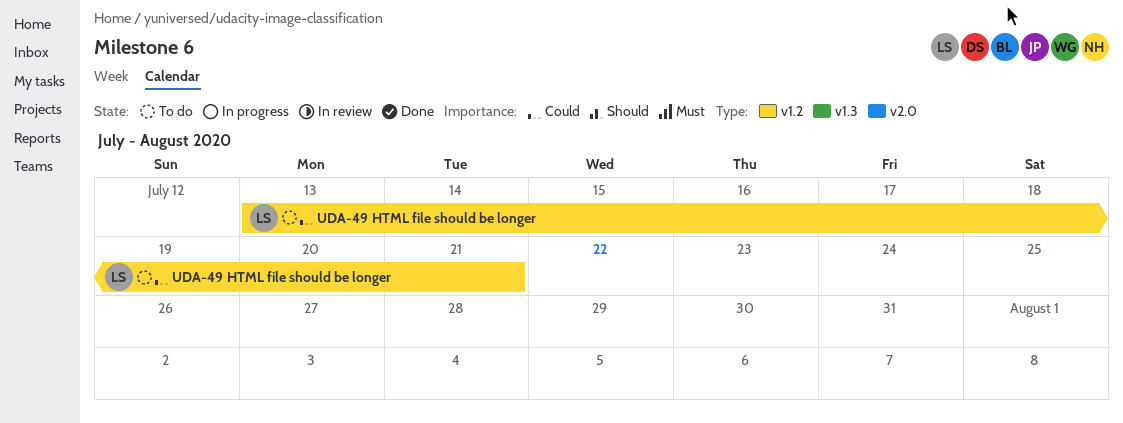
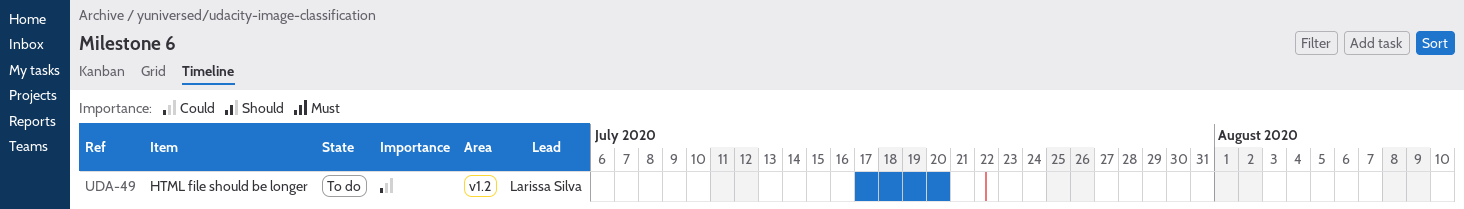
UDA-49, start: Jul 13 -> Jul 17
UDA-49, due: Jul 21 -> Jul 20

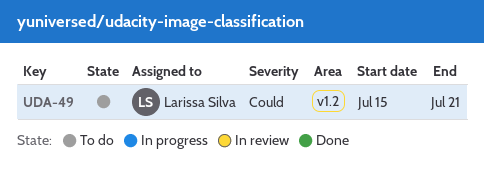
UDA-49, start: Jul 17 -> Jul 15
UDA-49, due: Jul 20 -> Jul 21

